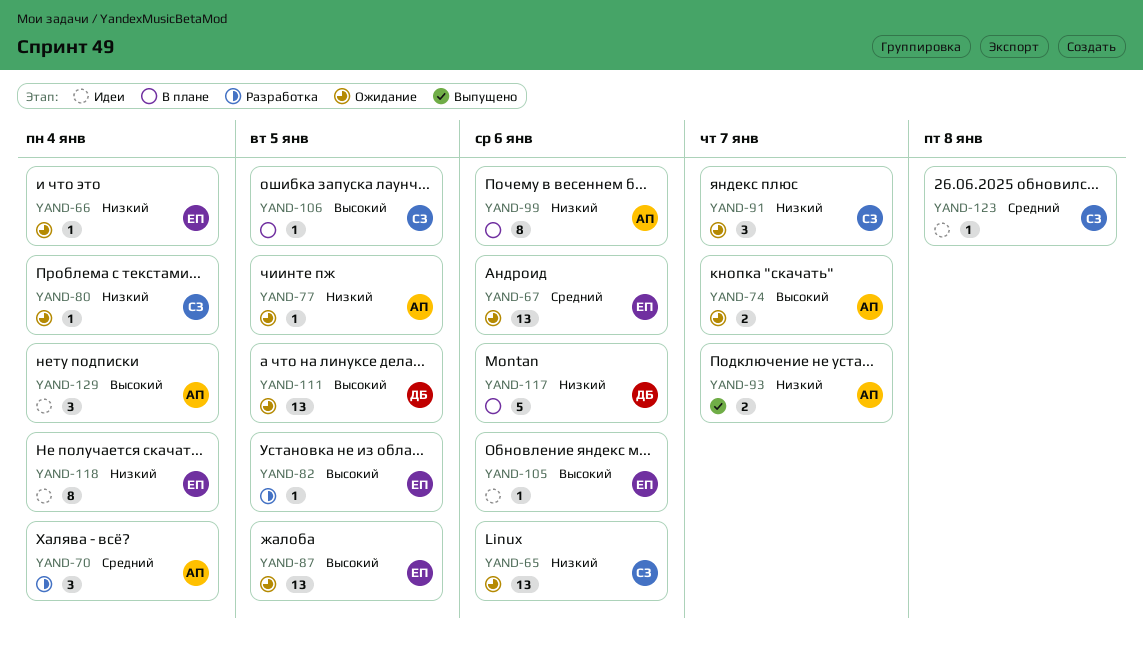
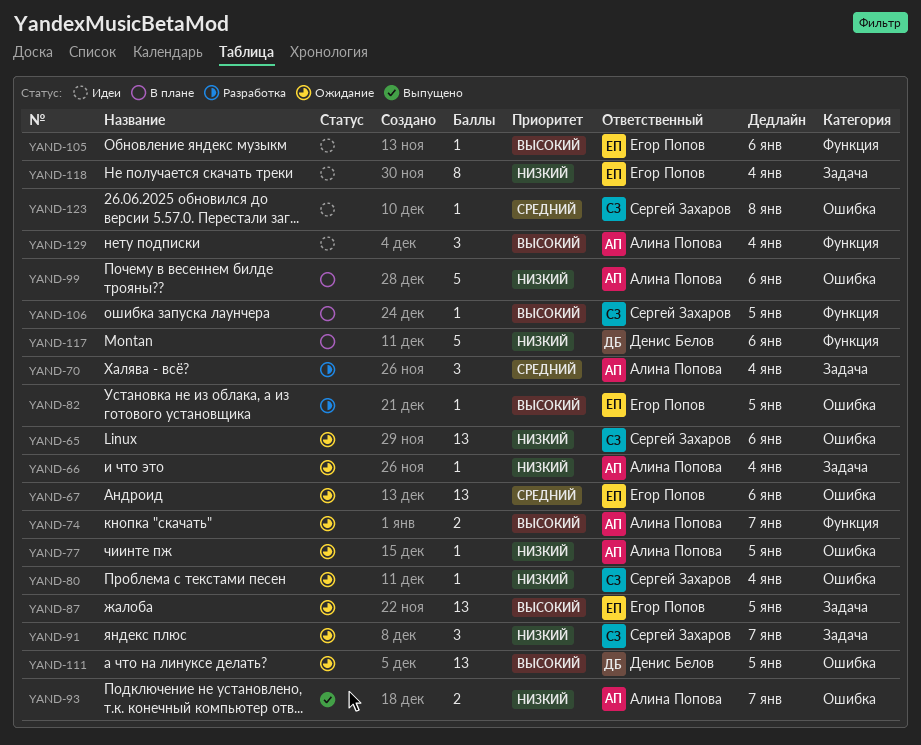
YAND-66, owner: Егор Попов -> Алина Попова
YAND-99, estimate: 8 -> 5

